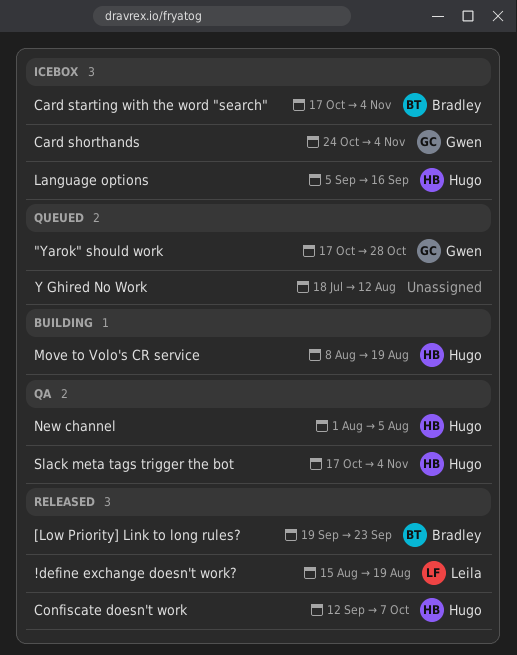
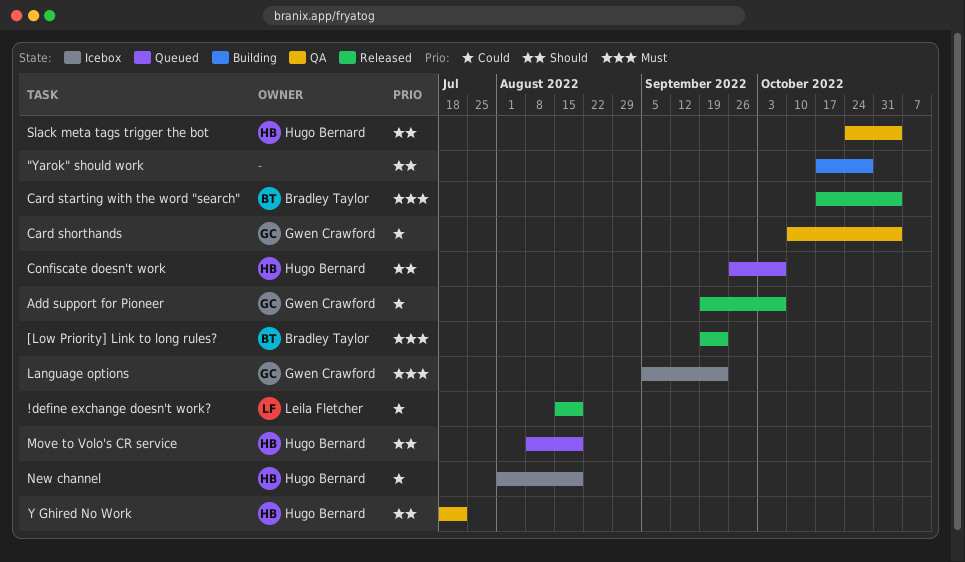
"Yarok" should work, status: Queued -> Building
"Yarok" should work, owner: Gwen Crawford -> none
Add support for Pioneer: none -> present
Card shorthands, status: Icebox -> QA
Card shorthands, start: Oct 24 -> Oct 10
Card starting with the word "search", status: Icebox -> Released
Confiscate doesn't work, status: Released -> Queued
Confiscate doesn't work, start: Sep 12 -> Sep 26
Language options, owner: Hugo Bernard -> Gwen Crawford
Language options, due: Sep 16 -> Sep 23
Move to Volo's CR service, status: Building -> Queued
New channel, status: QA -> Icebox
New channel, due: Aug 5 -> Aug 19
Slack meta tags trigger the bot, start: Oct 17 -> Oct 24
Y Ghired No Work, status: Queued -> QA
Y Ghired No Work, owner: none -> Hugo Bernard
Y Ghired No Work, due: Aug 12 -> Jul 22

